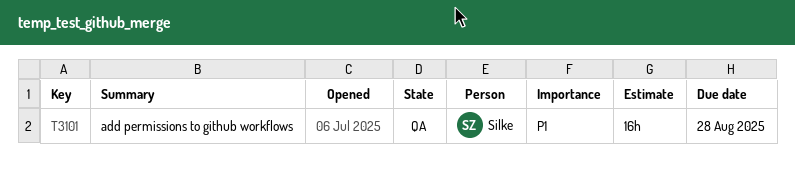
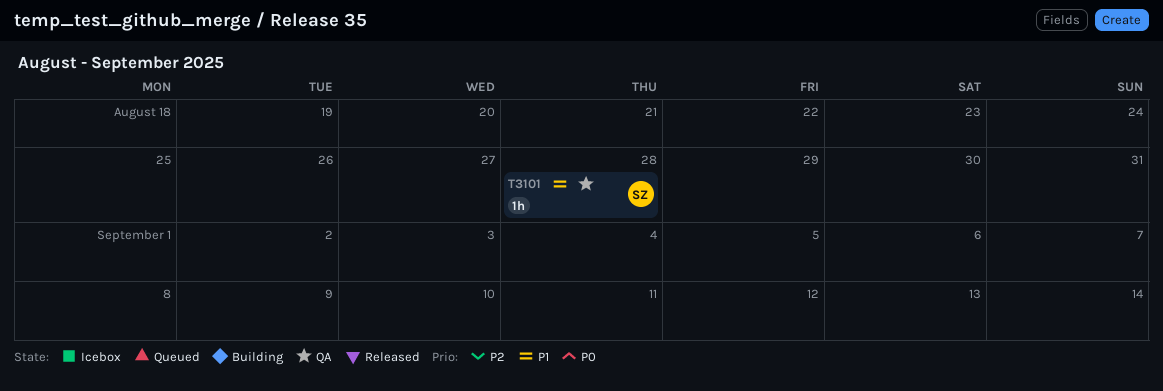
T3101, estimate: 16h -> 1h

